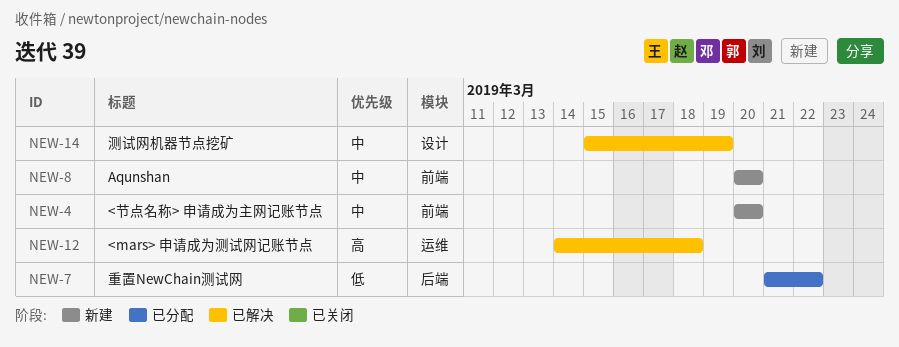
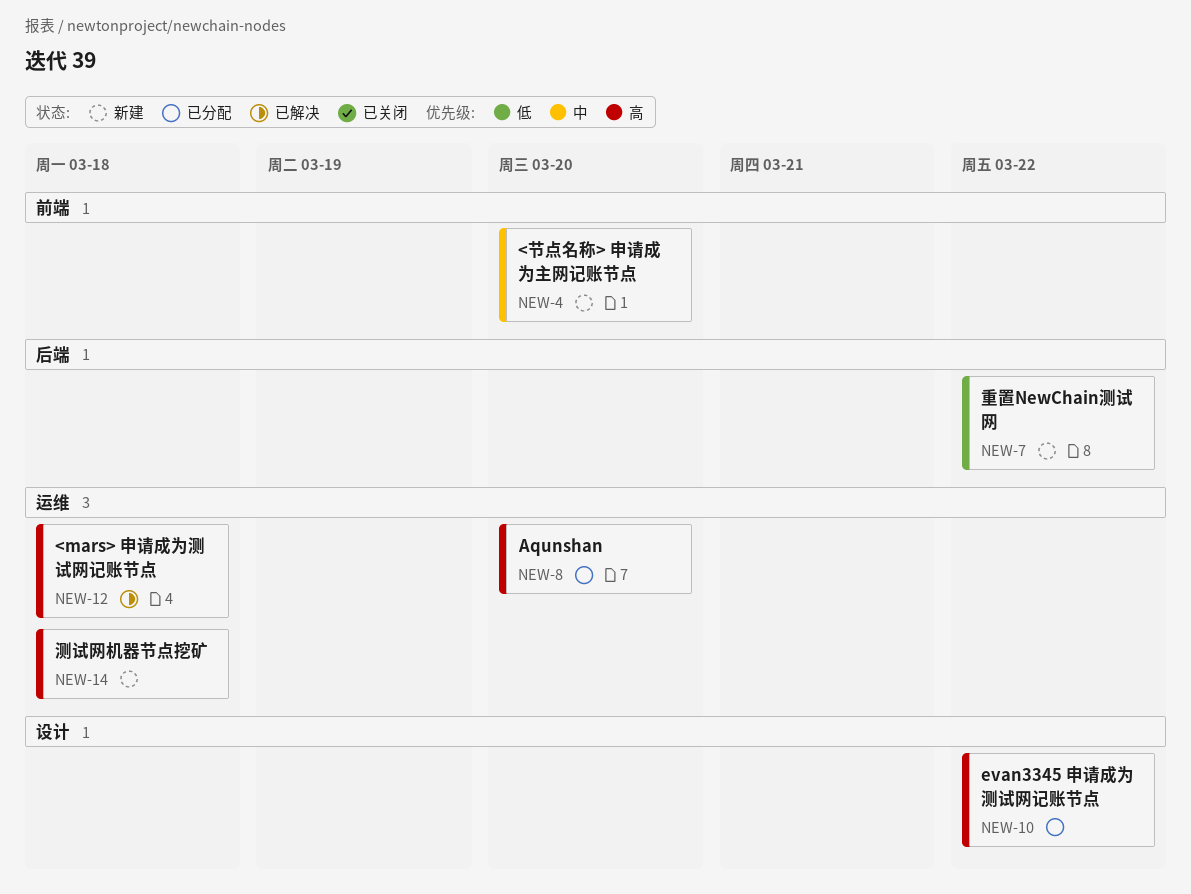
NEW-7, status: 已分配 -> 新建
NEW-8, status: 新建 -> 已分配
NEW-8, priority: 中 -> 高
NEW-8, label: 前端 -> 运维
NEW-10: none -> present
NEW-14, status: 已解决 -> 新建
NEW-14, priority: 中 -> 高
NEW-14, label: 设计 -> 运维
NEW-14, due: Mar 19 -> Mar 18

